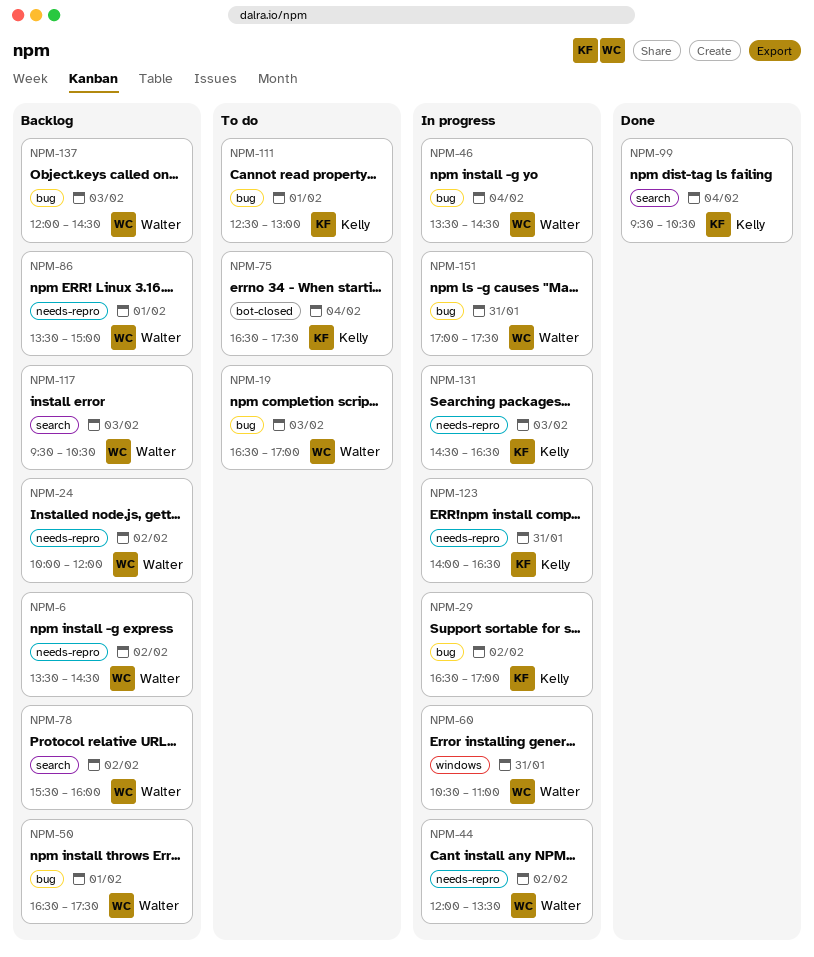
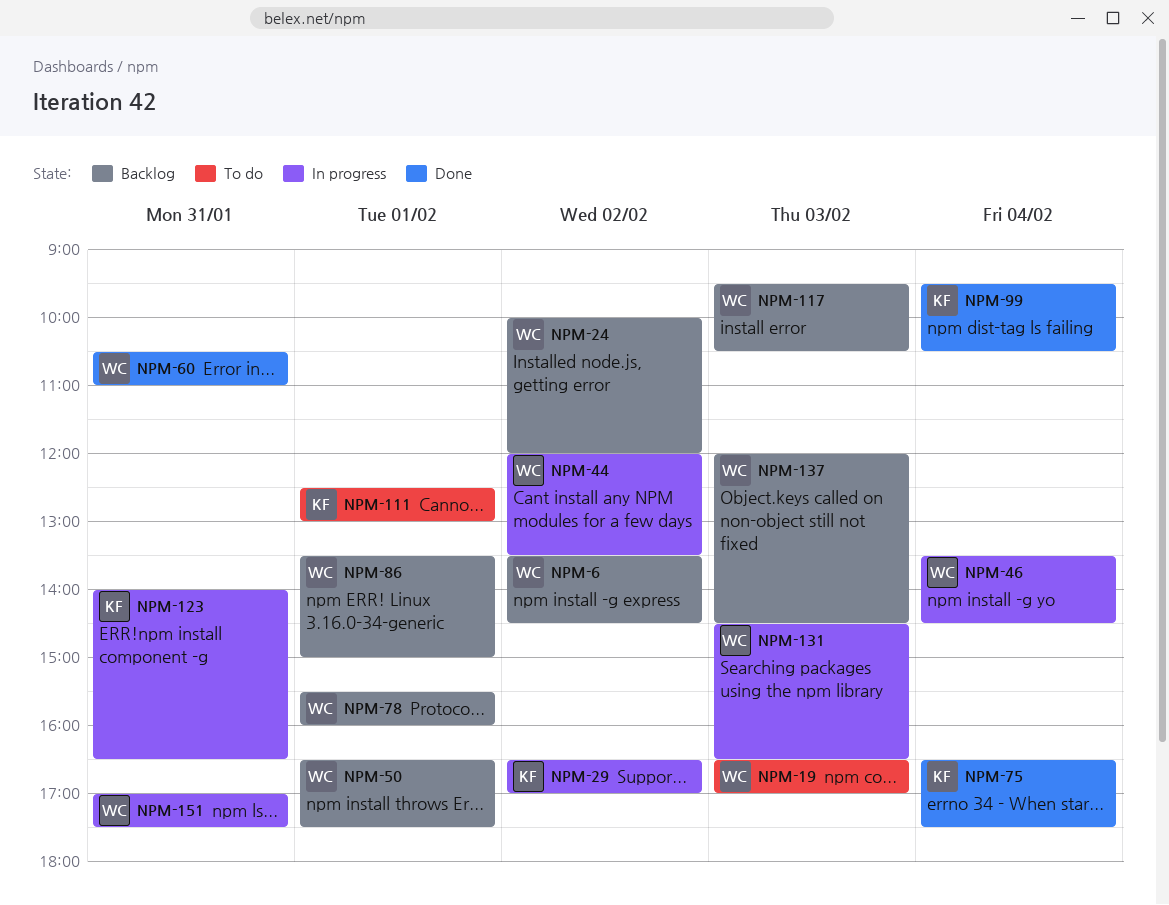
NPM-60, status: In progress -> Done
NPM-75, status: To do -> Done
NPM-78, day: Feb 2 -> Feb 1
NPM-131, owner: Kelly -> Walter

